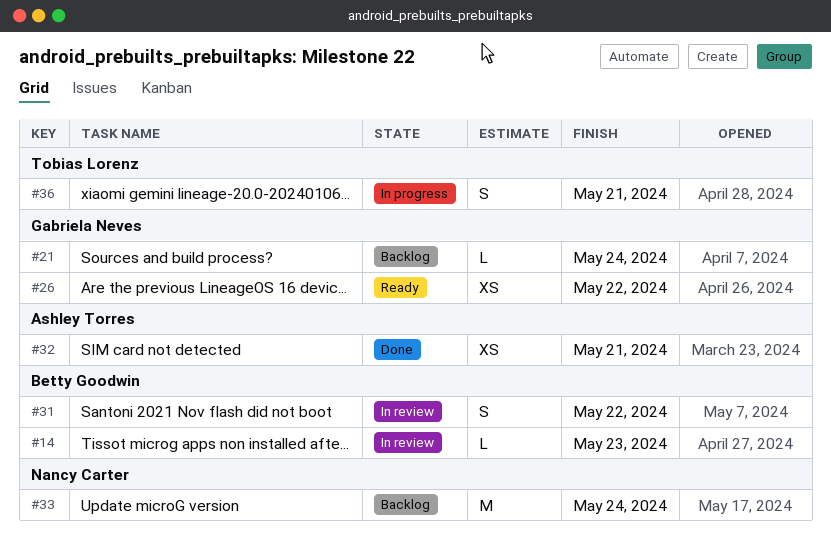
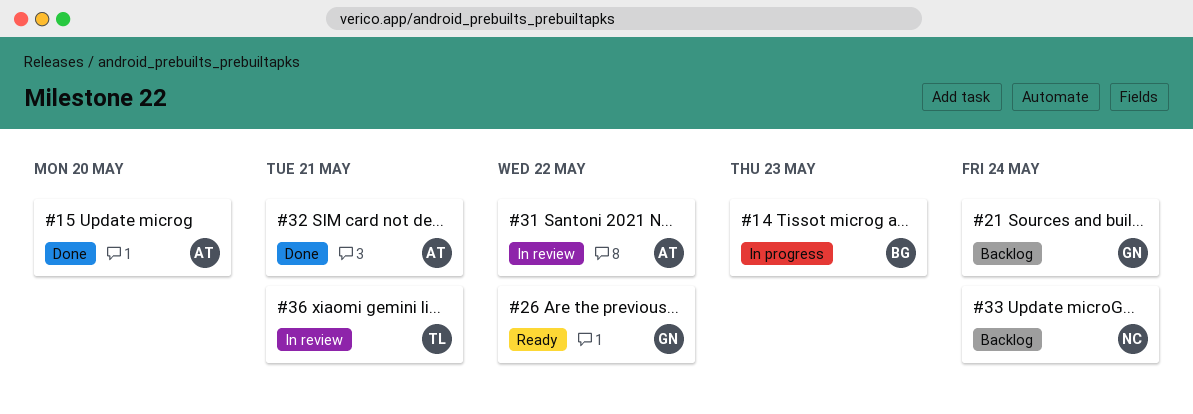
#14, status: In review -> In progress
#15: none -> present
#31, owner: Betty Goodwin -> Ashley Torres
#36, status: In progress -> In review

